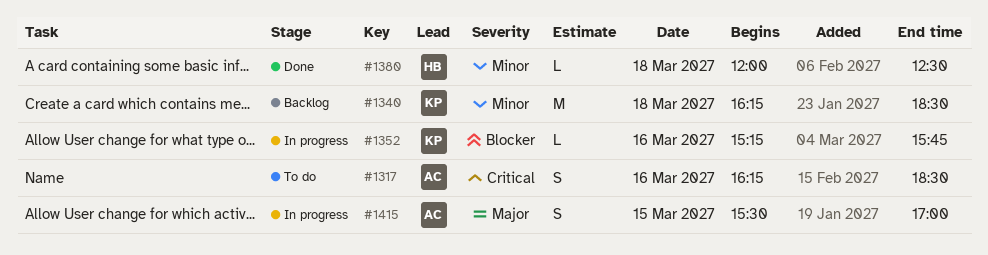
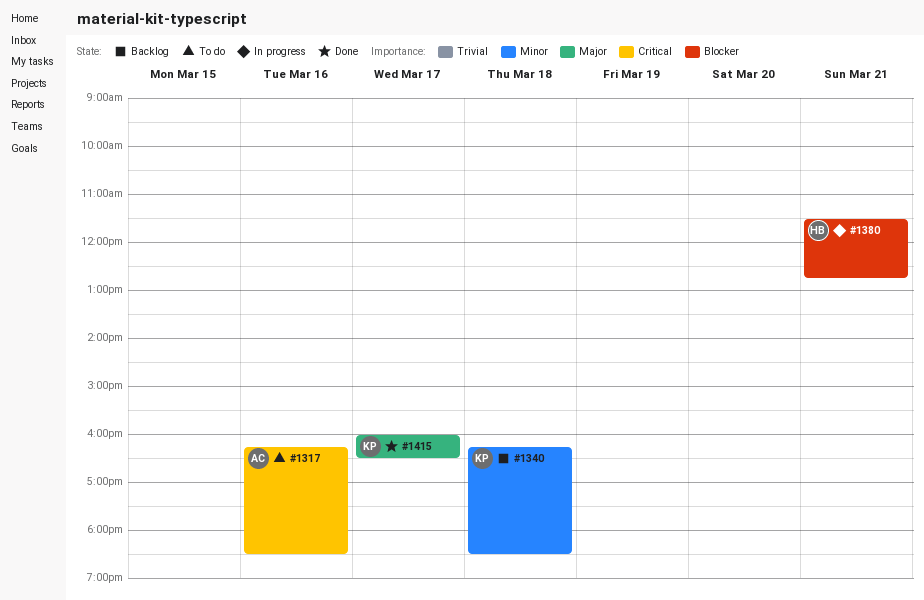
#1352: present -> none
#1380, status: Done -> In progress
#1380, priority: Minor -> Blocker
#1380, day: Mar 18 -> Mar 21
#1380, begins: 12:00 -> 11:30
#1380, ends: 12:30 -> 12:45
#1415, status: In progress -> Done
#1415, owner: AC -> KP
#1415, day: Mar 15 -> Mar 17
#1415, begins: 15:30 -> 16:00
#1415, ends: 17:00 -> 16:30

